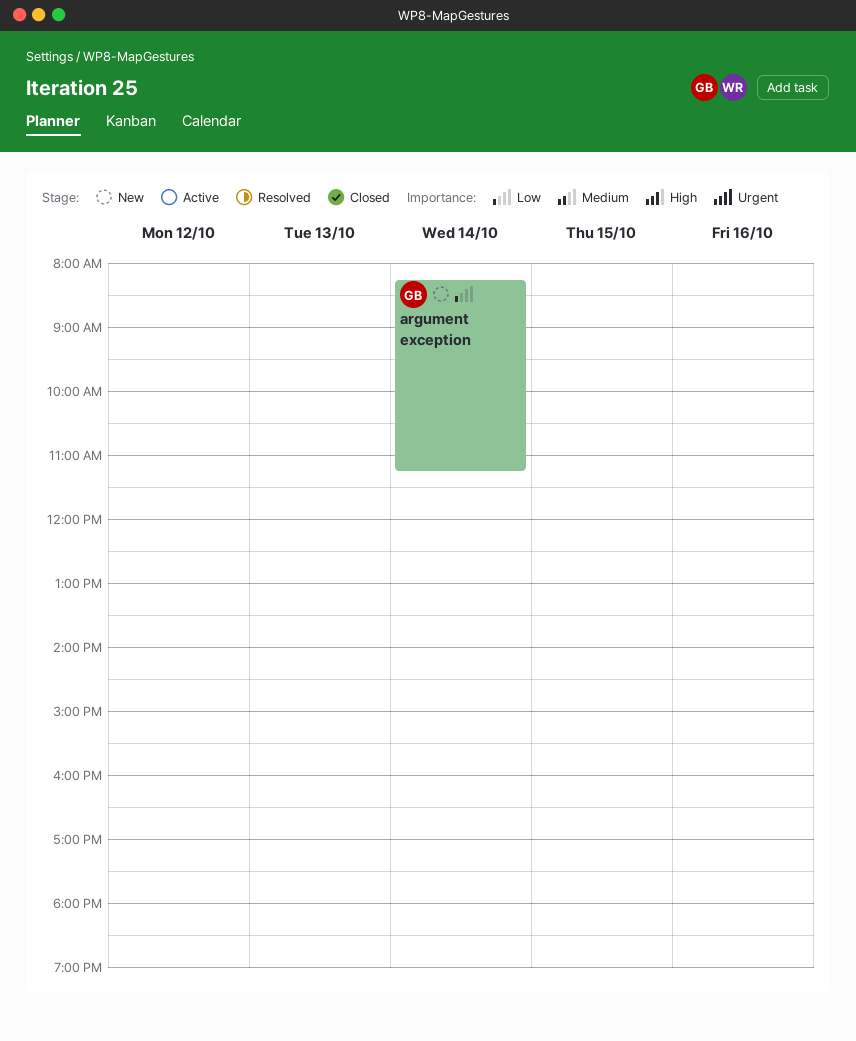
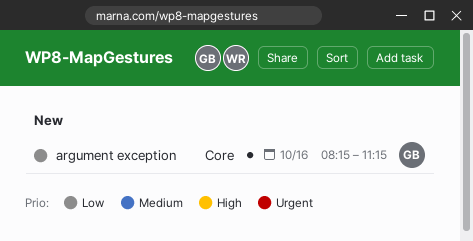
argument exception, day: Oct 14 -> Oct 16

